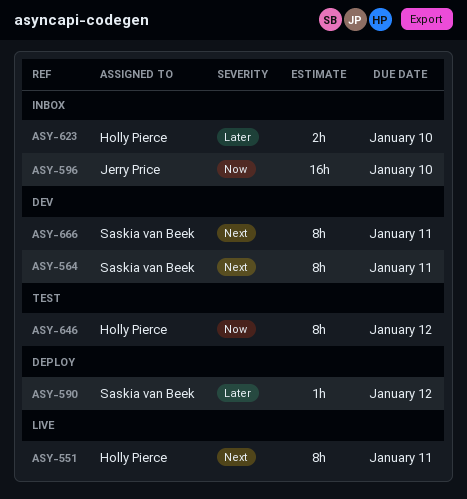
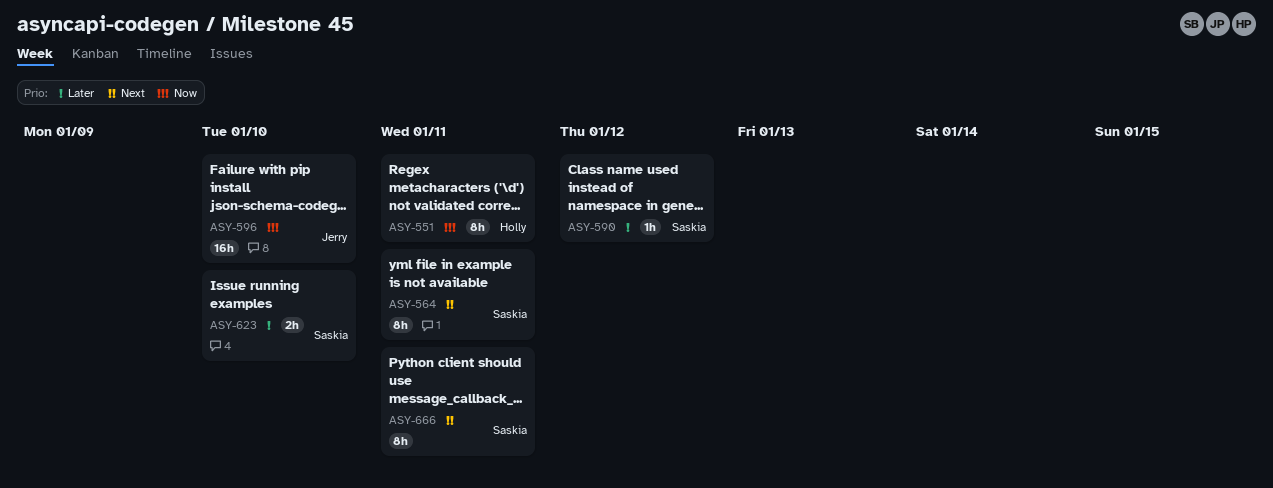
ASY-551, priority: Next -> Now
ASY-623, owner: Holly Pierce -> Saskia van Beek
ASY-646: present -> none

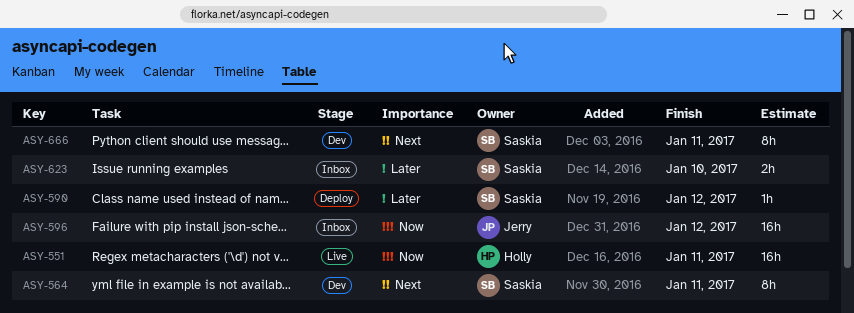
ASY-551, estimate: 8h -> 16h
ASY-596, due: Jan 10 -> Jan 12

